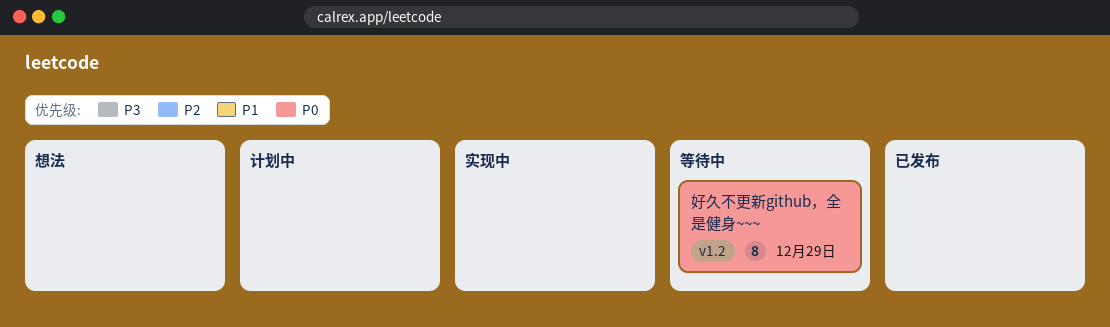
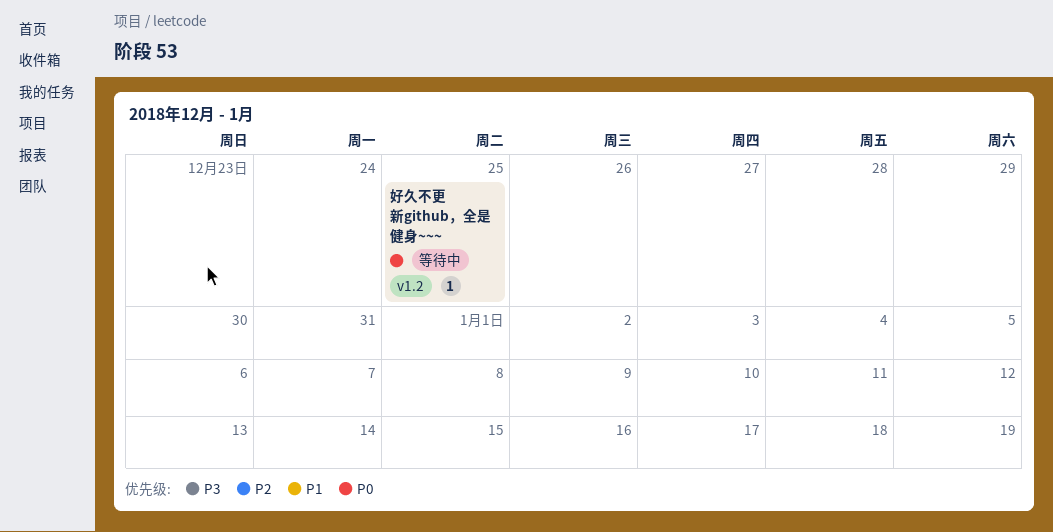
好久不更新github，全是健身~~~, estimate: 8 -> 1
好久不更新github，全是健身~~~, due: Dec 29 -> Dec 25

